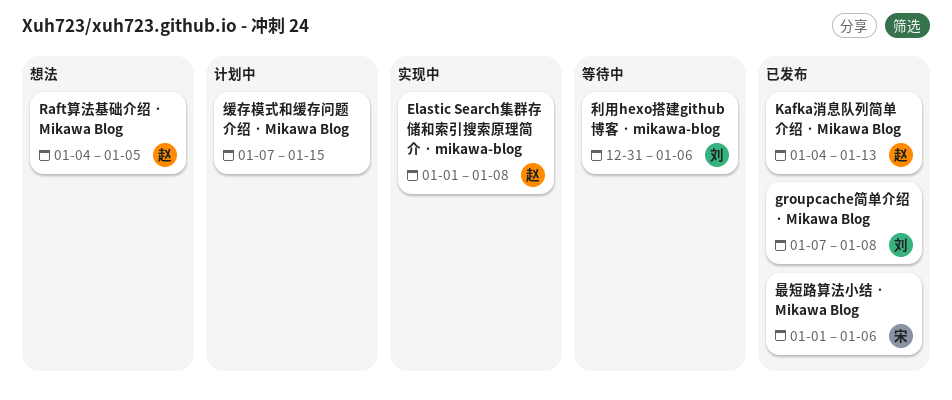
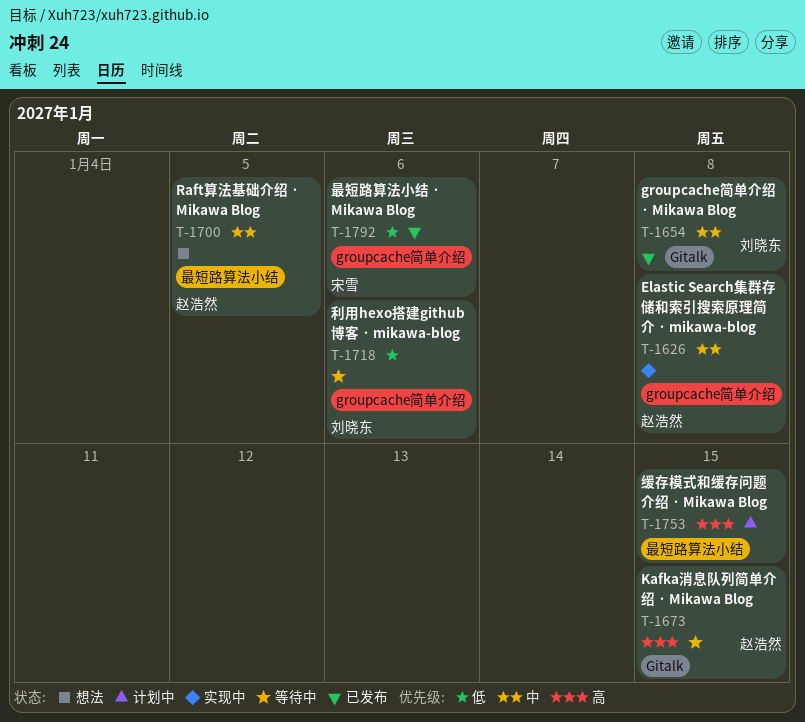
Kafka消息队列简单介绍 · Mikawa Blog, status: 已发布 -> 等待中
Kafka消息队列简单介绍 · Mikawa Blog, due: Jan 13 -> Jan 15

